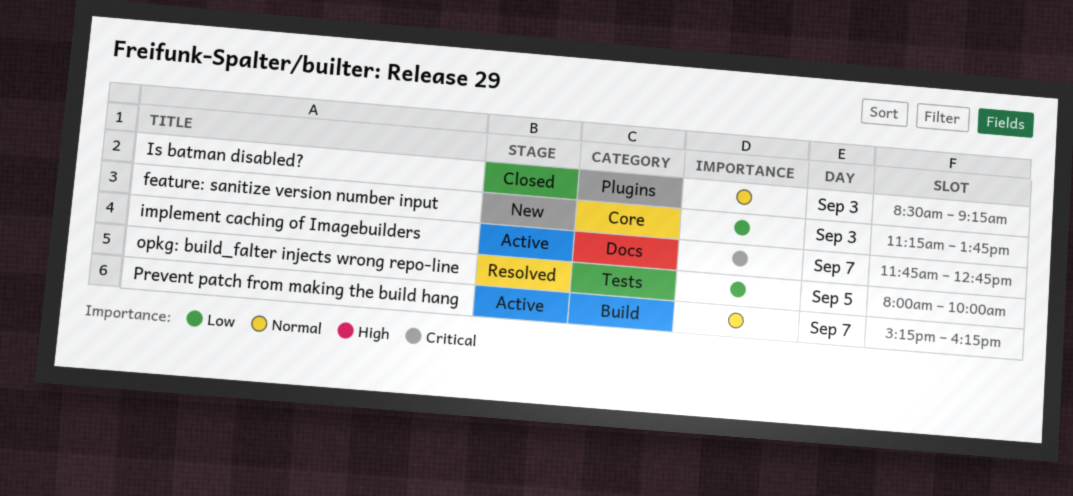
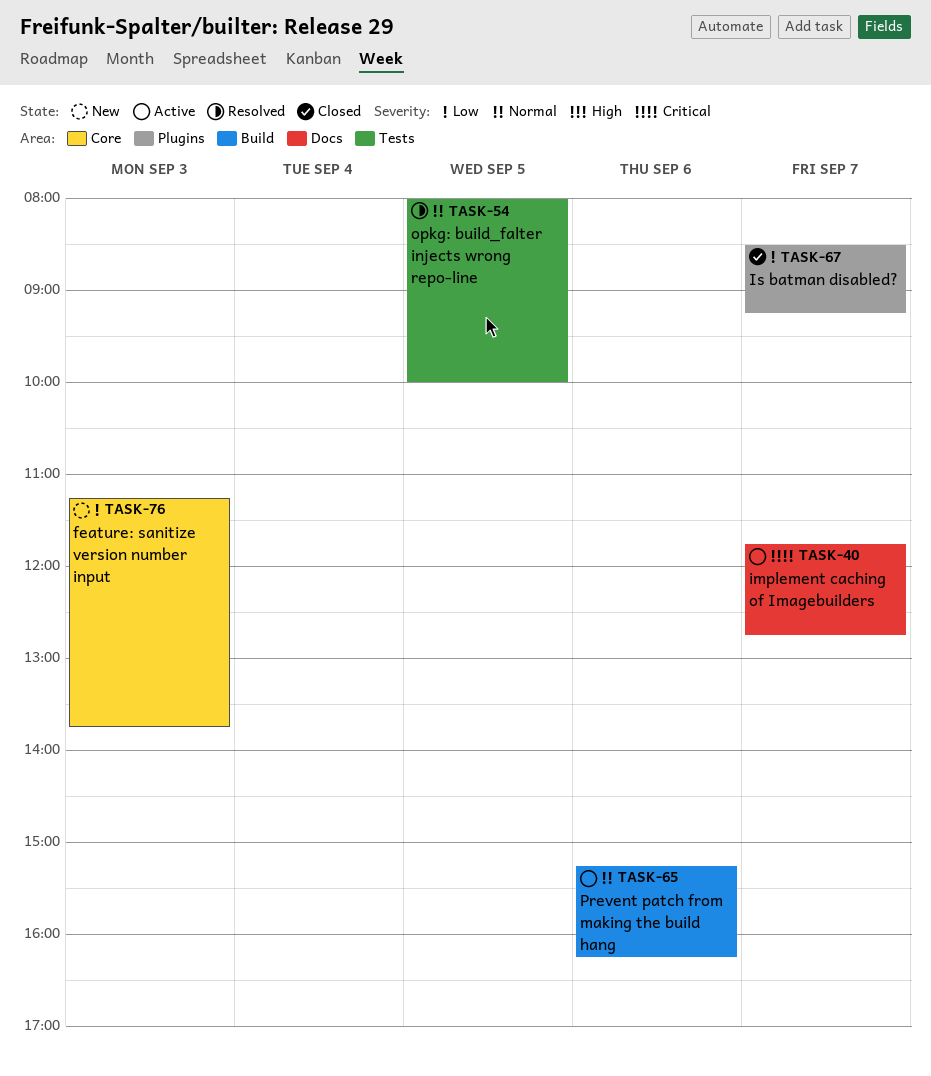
Is batman disabled?, priority: Normal -> Low
Is batman disabled?, day: Sep 3 -> Sep 7
opkg: build_falter injects wrong repo-line, priority: Low -> Normal
Prevent patch from making the build hang, day: Sep 7 -> Sep 6

